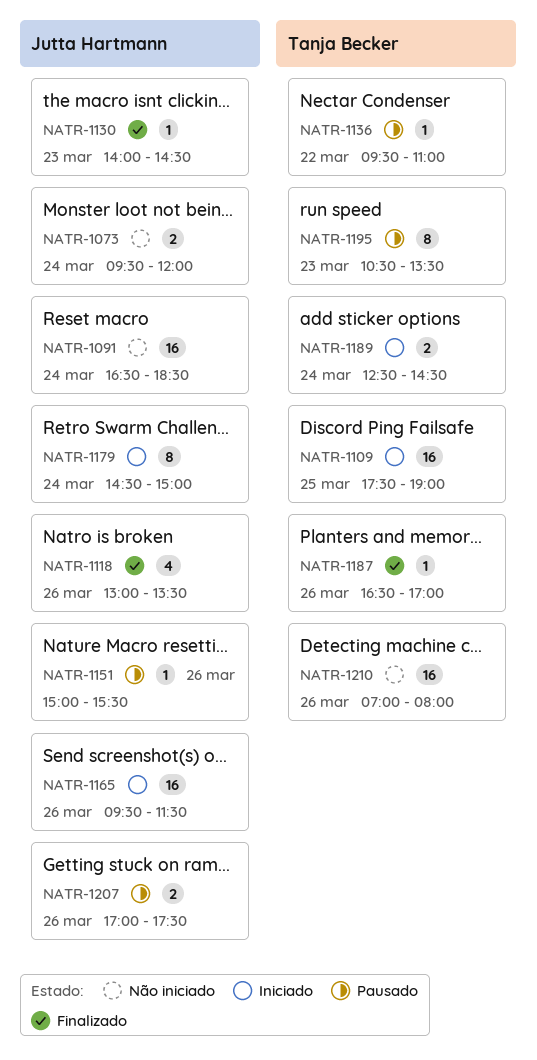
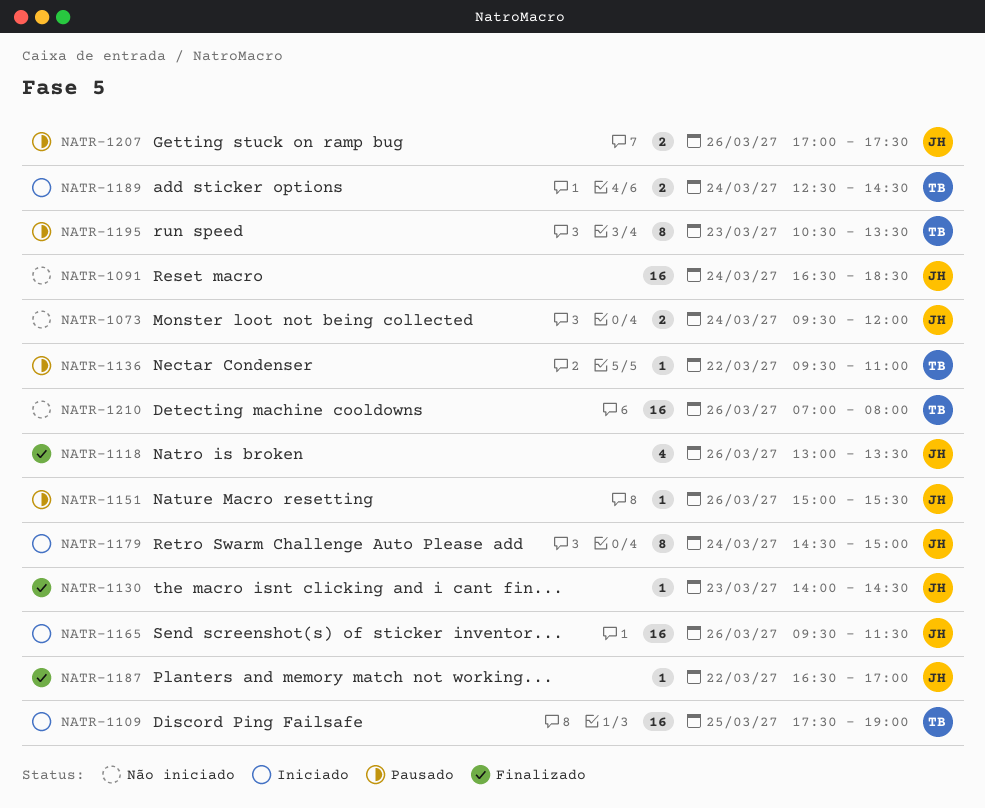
NATR-1187, owner: Tanja Becker -> Jutta Hartmann
NATR-1187, day: Mar 26 -> Mar 22

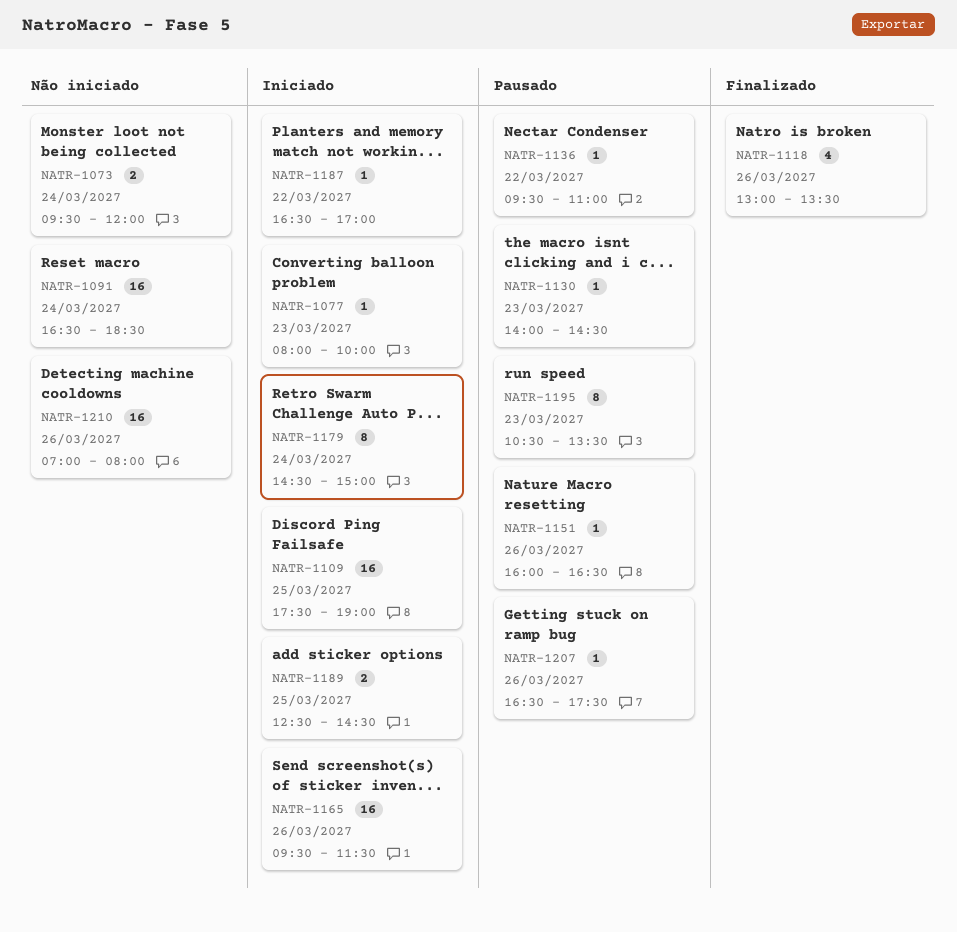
NATR-1077: none -> present
NATR-1130, status: Finalizado -> Pausado
NATR-1151, begins: 15:00 -> 16:00
NATR-1151, ends: 15:30 -> 16:30
NATR-1187, status: Finalizado -> Iniciado
NATR-1189, day: Mar 24 -> Mar 25
NATR-1207, estimate: 2 -> 1
NATR-1207, begins: 17:00 -> 16:30

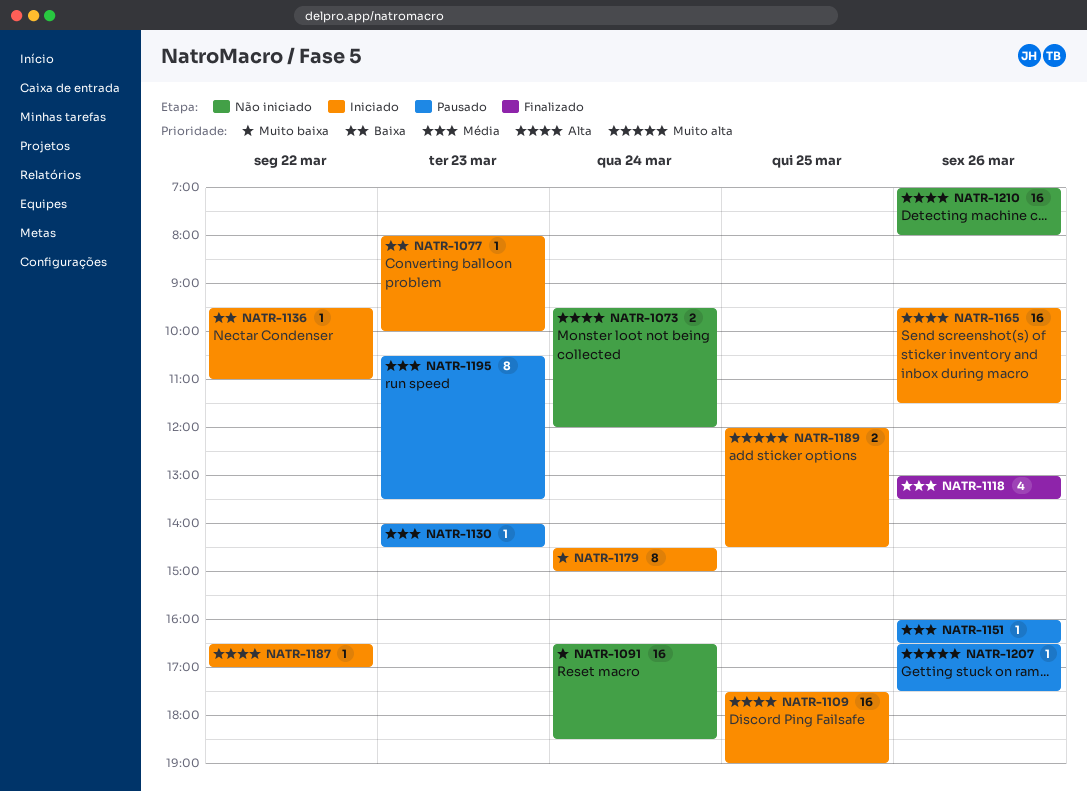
NATR-1136, status: Pausado -> Iniciado
NATR-1189, begins: 12:30 -> 12:00

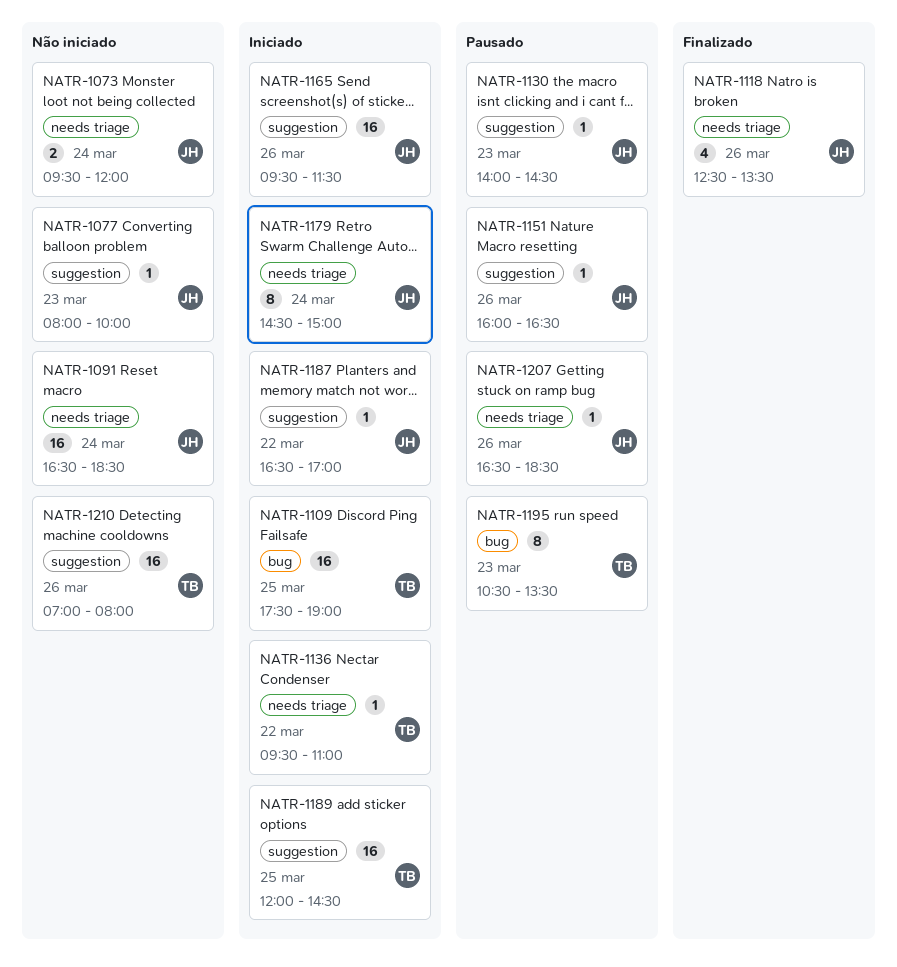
NATR-1077, status: Iniciado -> Não iniciado
NATR-1118, begins: 13:00 -> 12:30
NATR-1189, estimate: 2 -> 16
NATR-1207, ends: 17:30 -> 18:30

